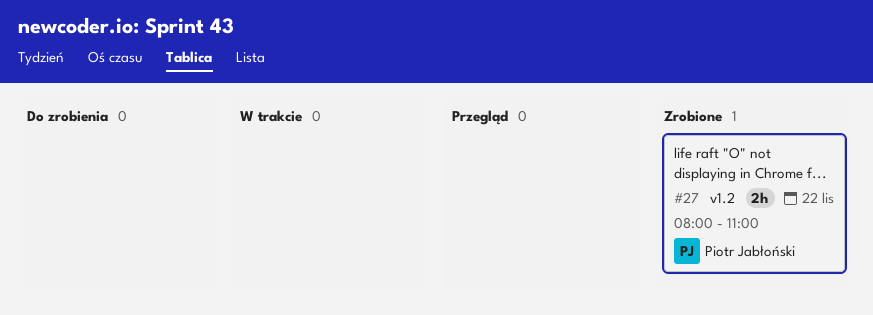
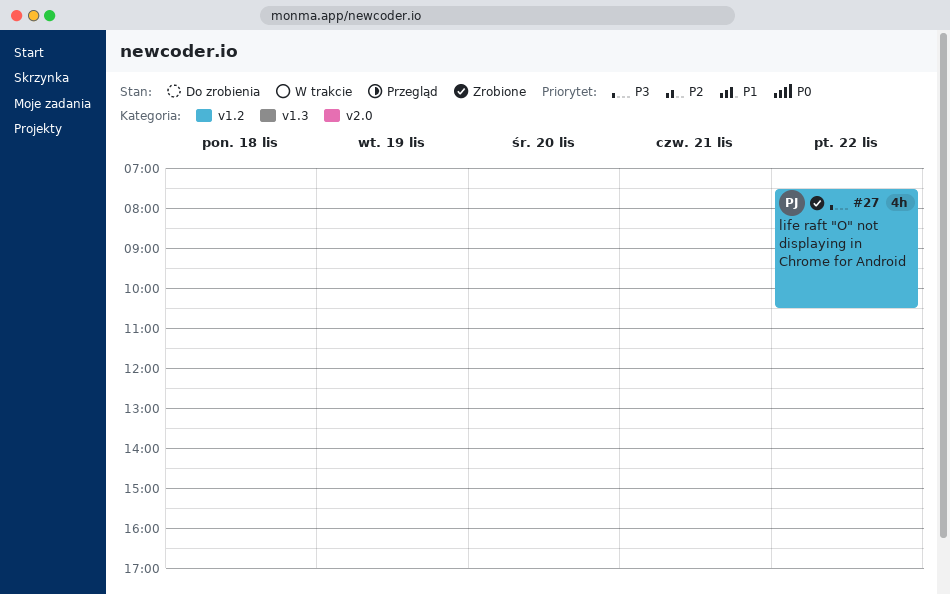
#27, estimate: 2h -> 4h
#27, begins: 08:00 -> 07:30
#27, ends: 11:00 -> 10:30

